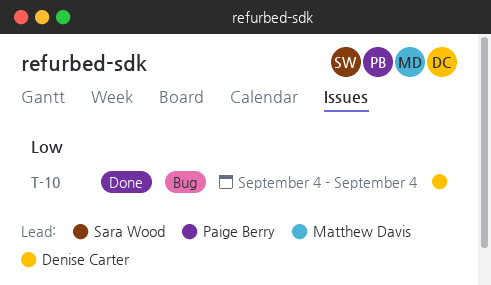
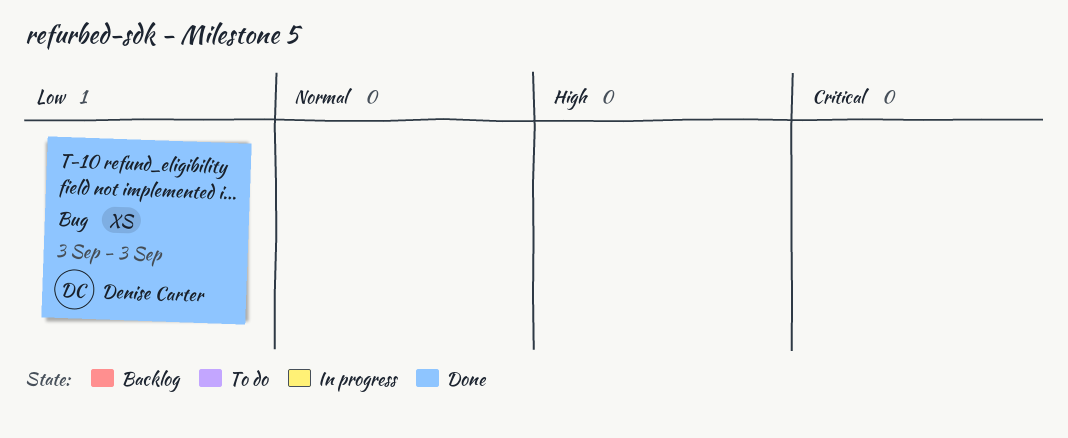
T-10, start: Sep 4 -> Sep 3
T-10, due: Sep 4 -> Sep 3

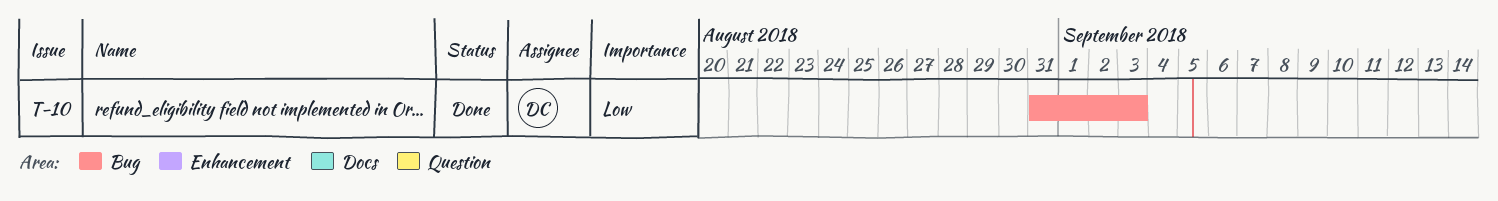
T-10, start: Sep 3 -> Aug 31

